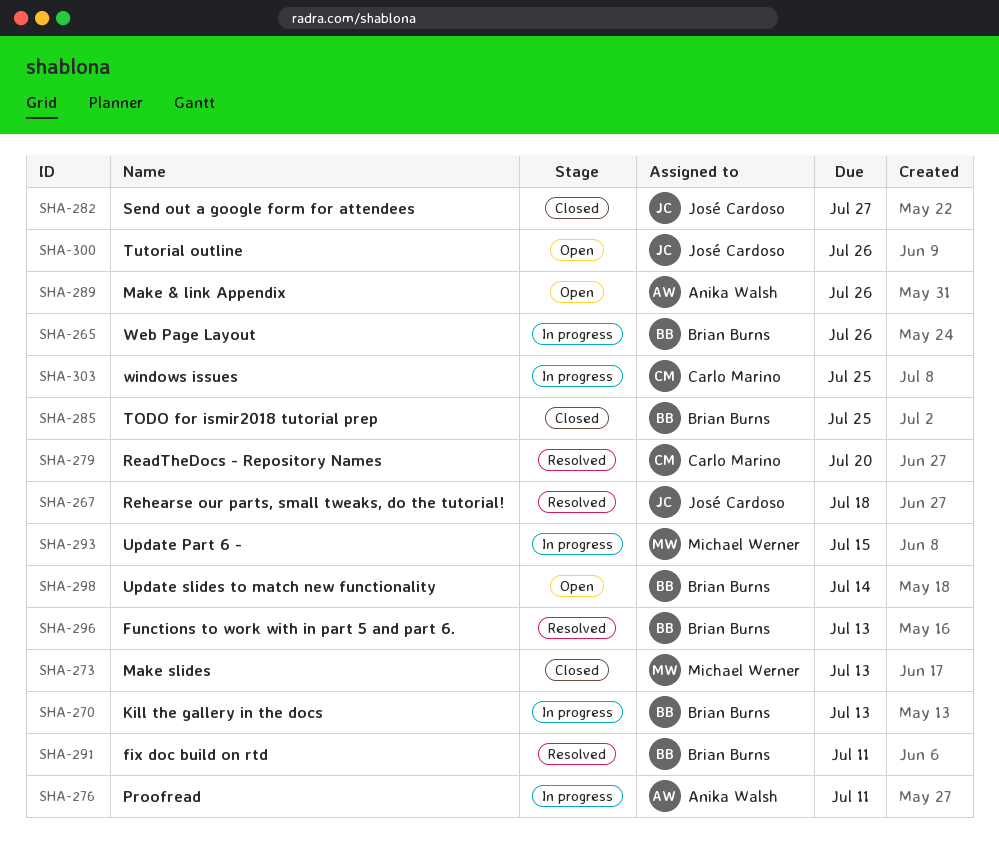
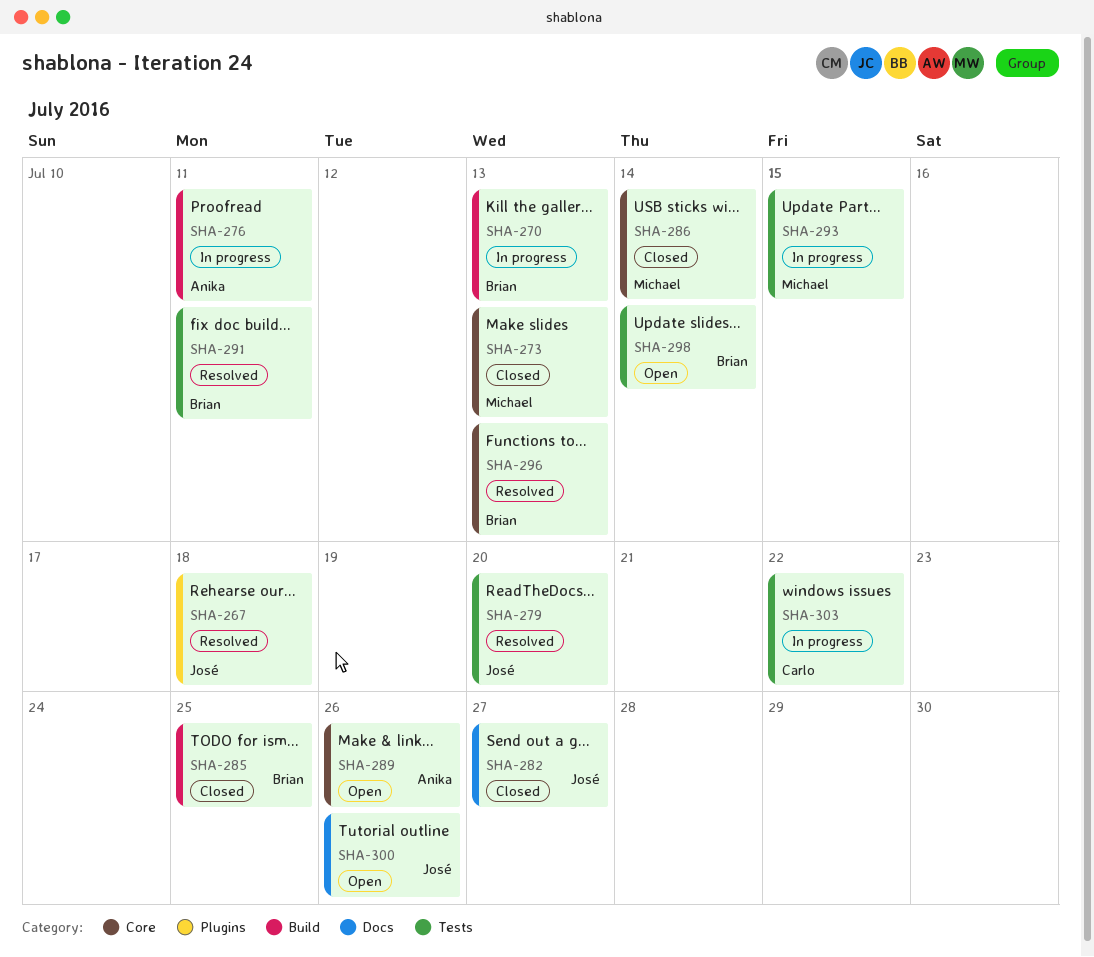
SHA-265: present -> none
SHA-279, owner: Carlo Marino -> José Cardoso
SHA-286: none -> present
SHA-303, due: Jul 25 -> Jul 22

